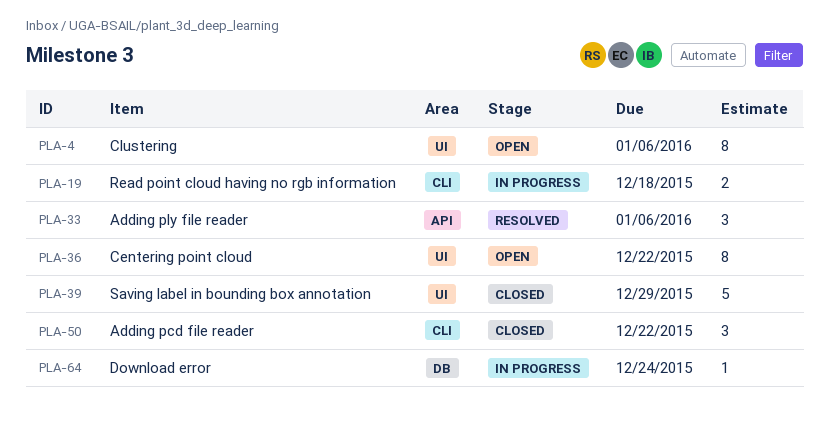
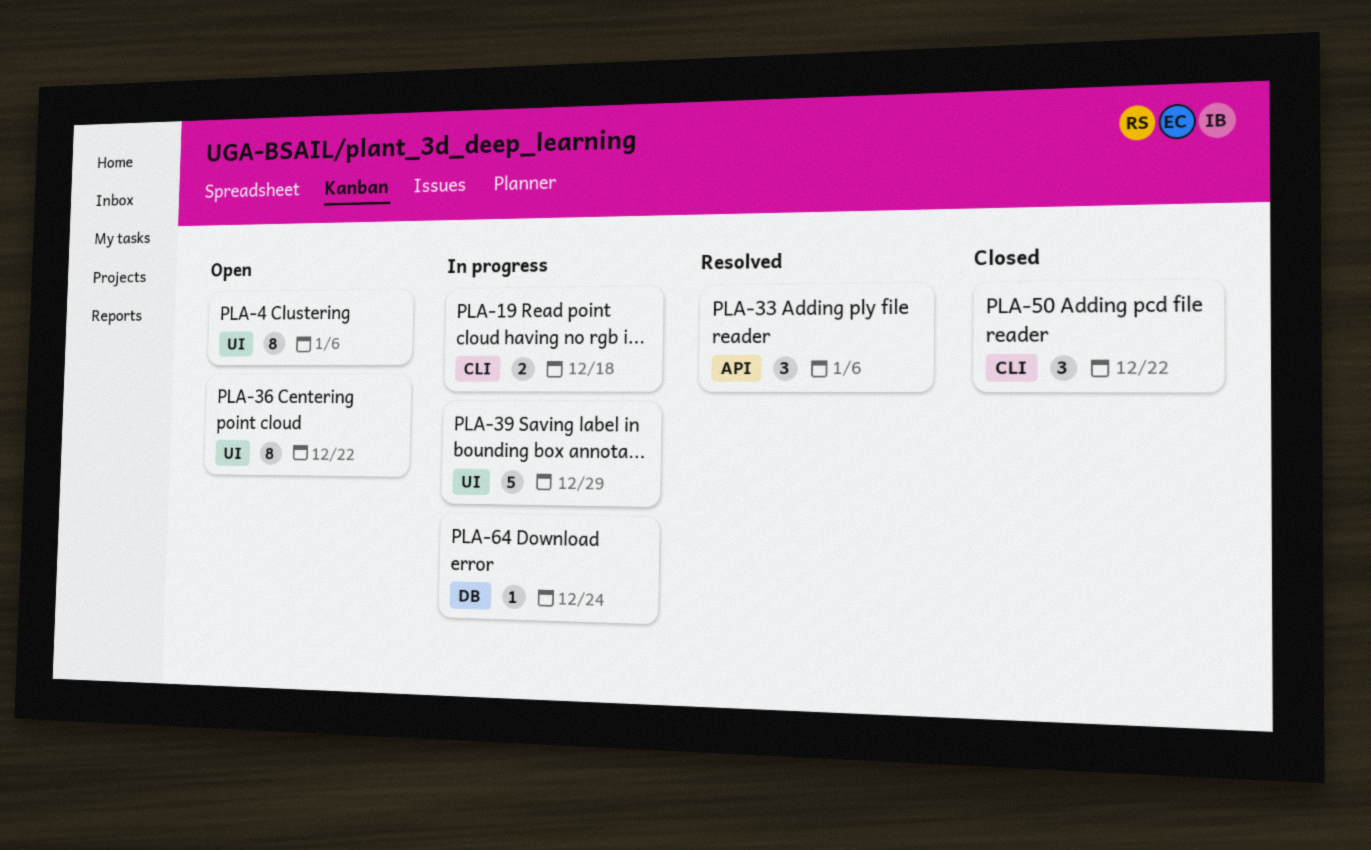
PLA-39, status: Closed -> In progress

